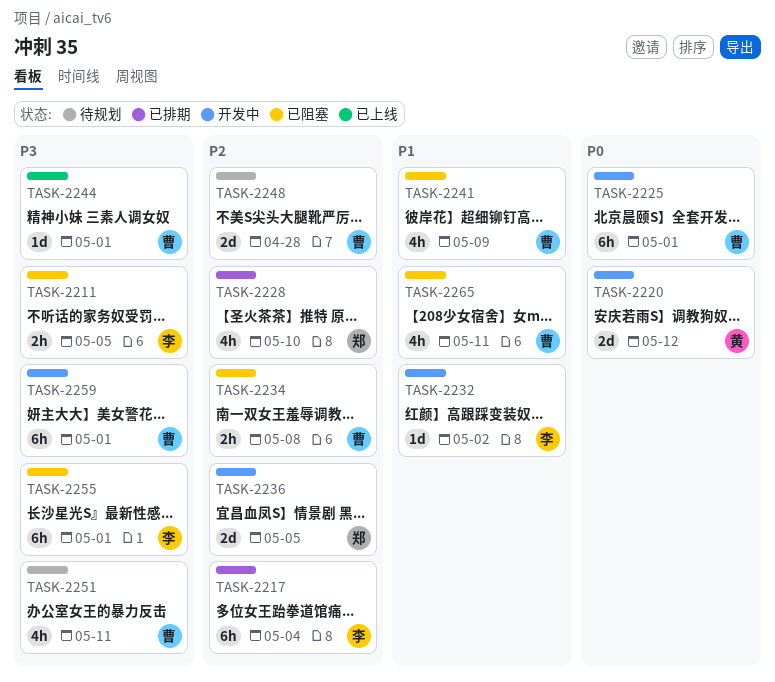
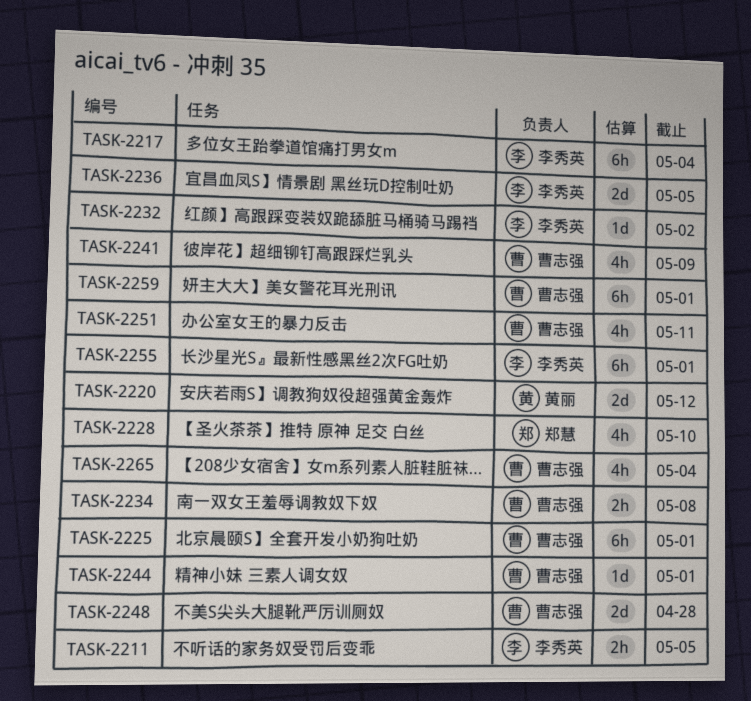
TASK-2236, owner: 郑慧 -> 李秀英
TASK-2265, due: May 11 -> May 4

